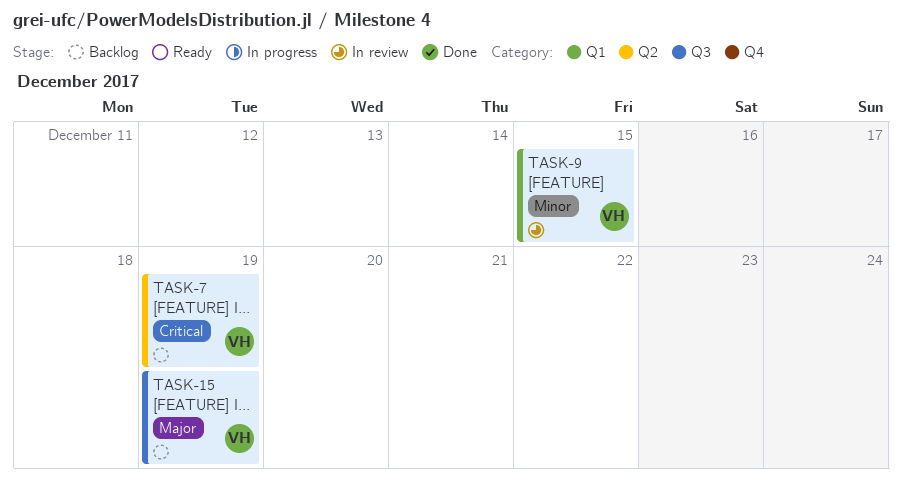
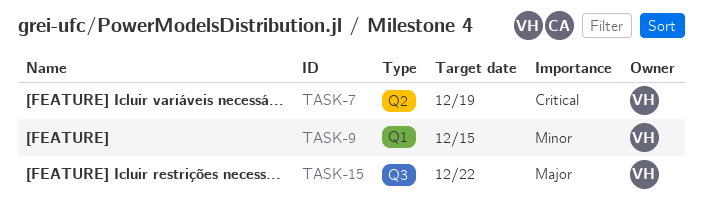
TASK-15, due: Dec 19 -> Dec 22

